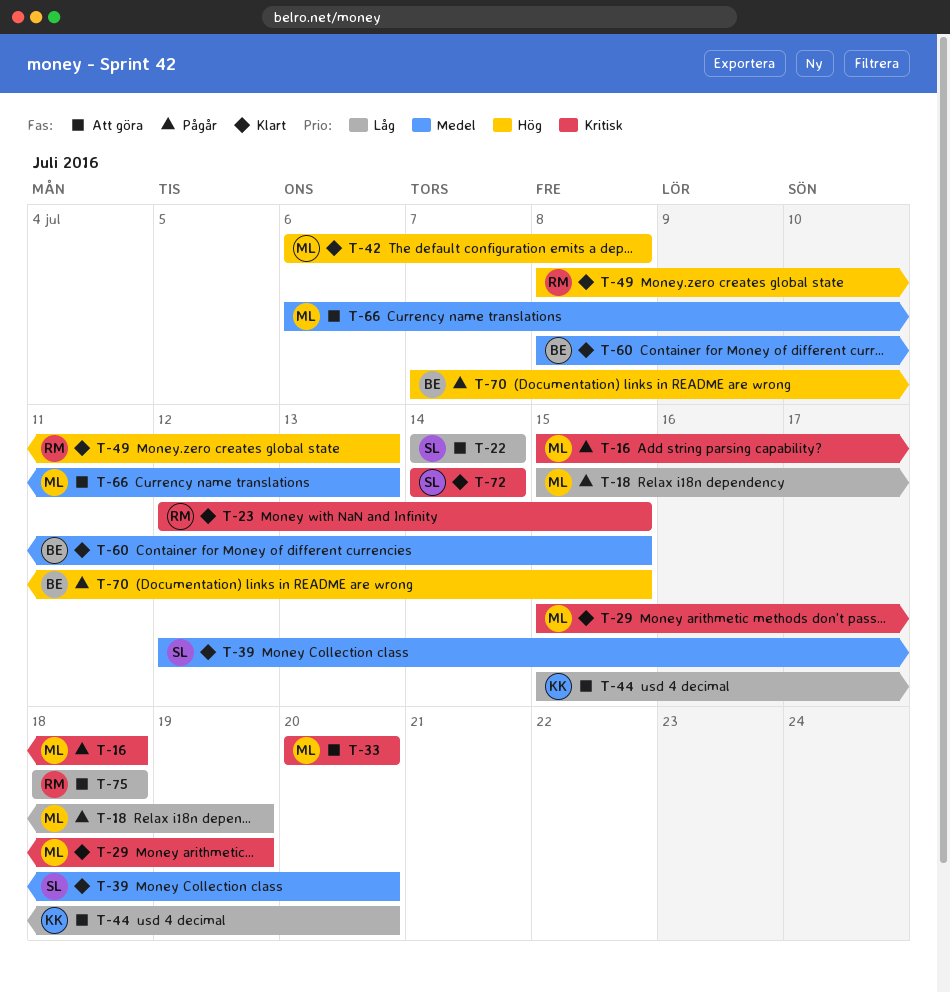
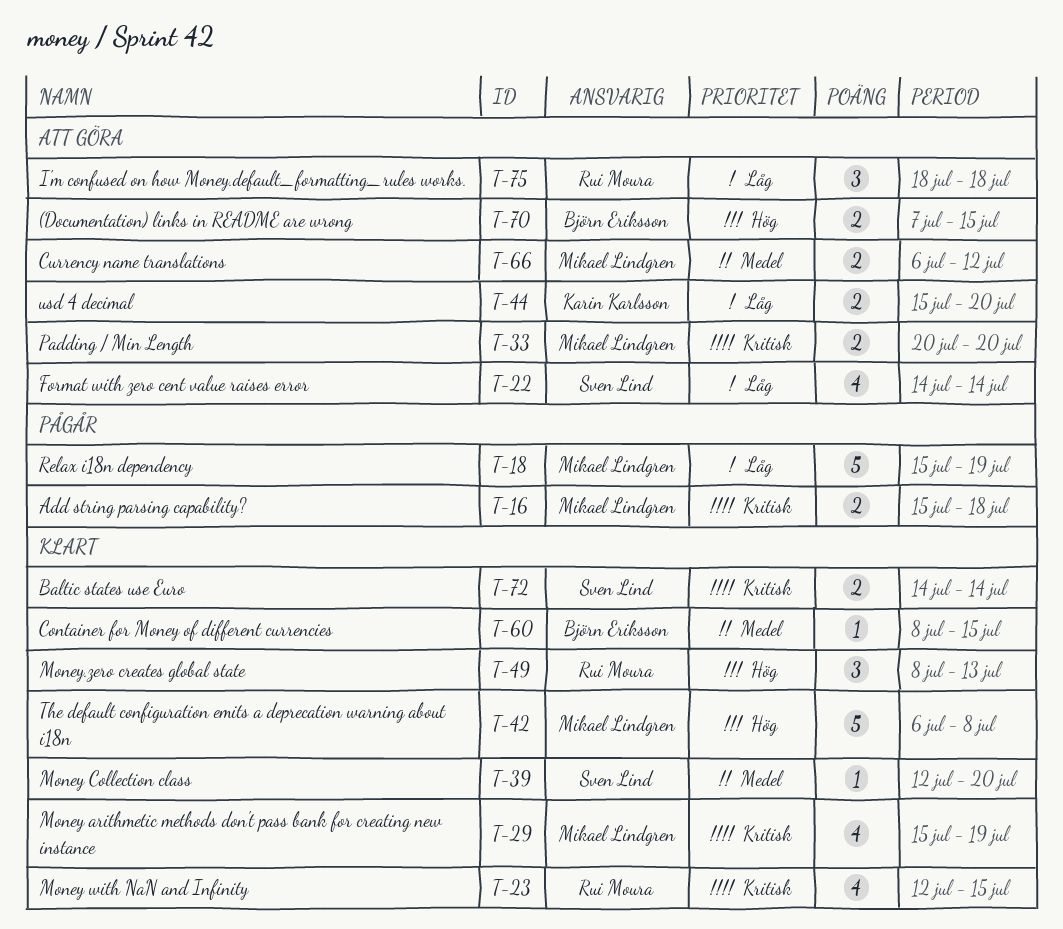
T-66, due: Jul 13 -> Jul 12
T-70, status: Pågår -> Att göra

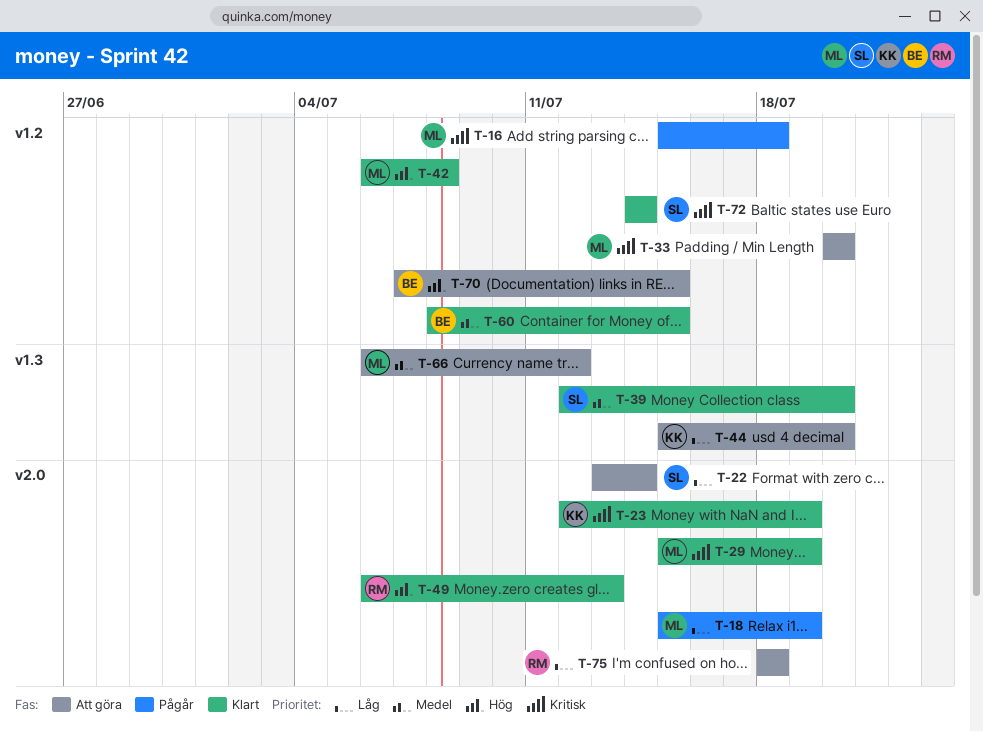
T-22, start: Jul 14 -> Jul 13
T-23, owner: Rui Moura -> Karin Karlsson
T-23, due: Jul 15 -> Jul 19
T-49, start: Jul 8 -> Jul 6

